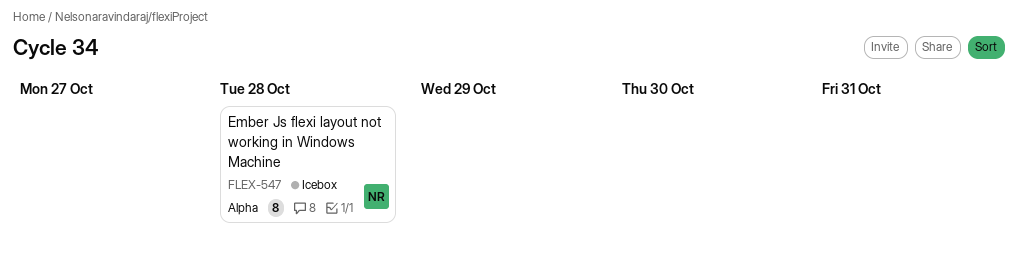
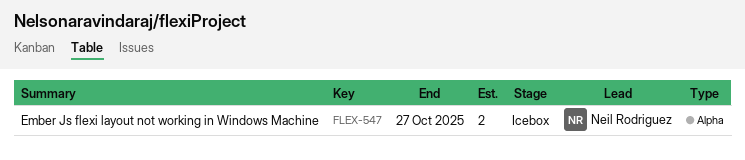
FLEX-547, estimate: 8 -> 2
FLEX-547, due: Oct 28 -> Oct 27

